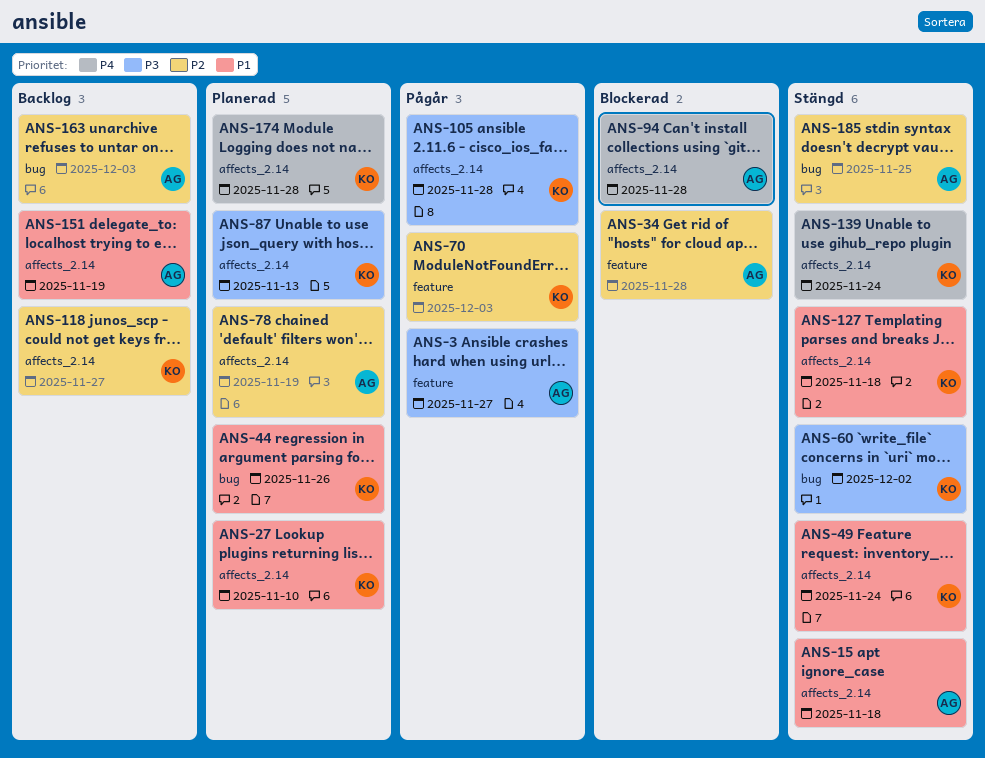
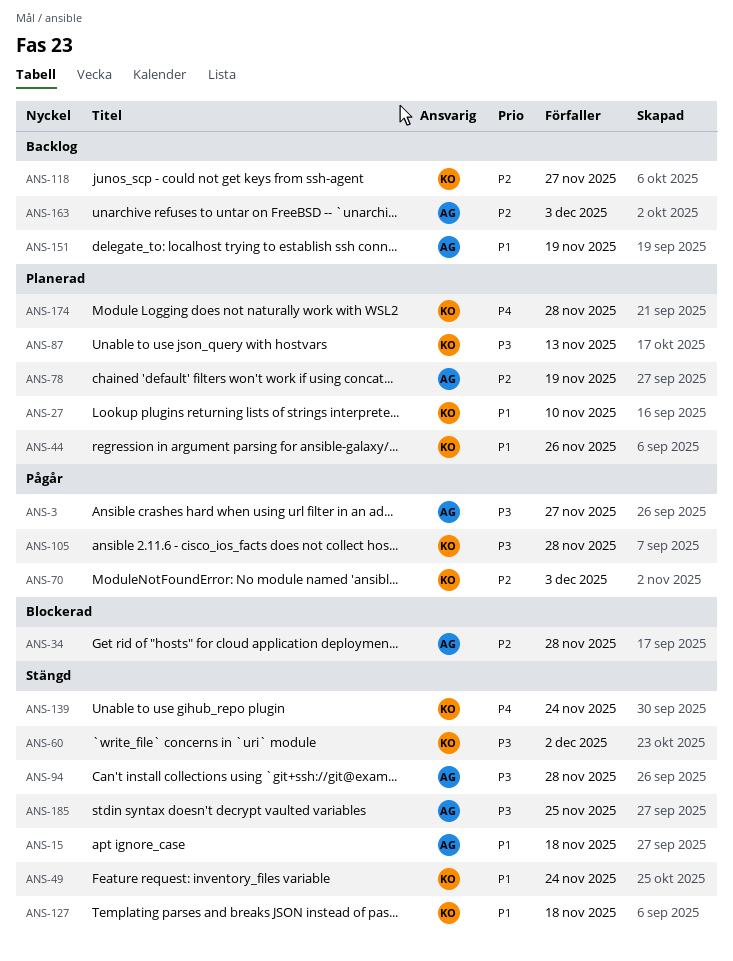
ANS-94, status: Blockerad -> Stängd
ANS-94, priority: P4 -> P3
ANS-185, priority: P2 -> P3

